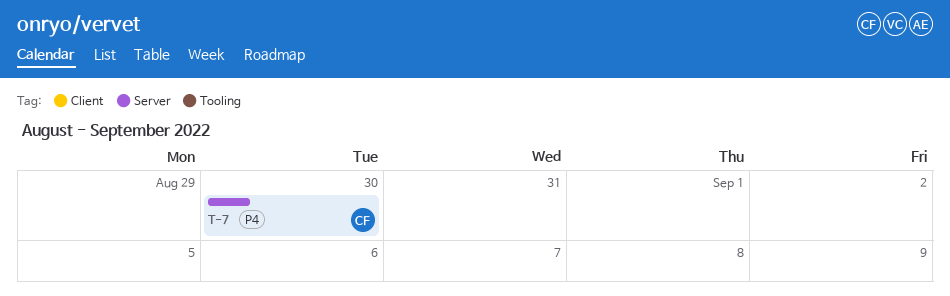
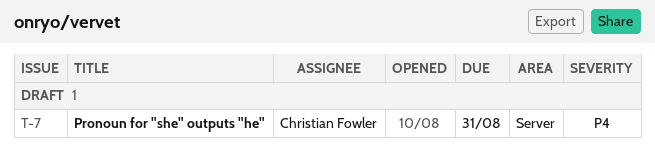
T-7, due: Aug 30 -> Aug 31

